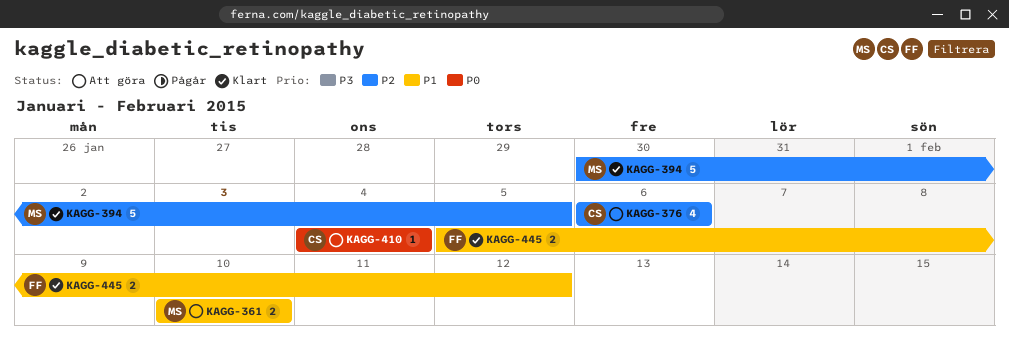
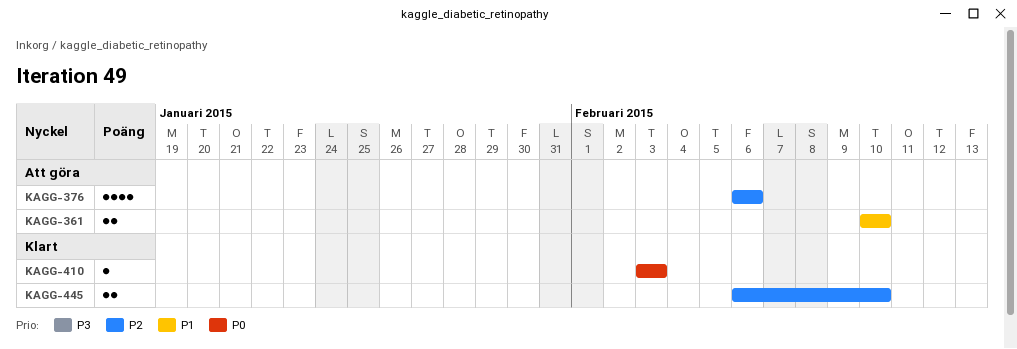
KAGG-394: present -> none
KAGG-410, status: Att göra -> Klart
KAGG-410, start: Feb 4 -> Feb 3
KAGG-410, due: Feb 4 -> Feb 3
KAGG-445, priority: P1 -> P2
KAGG-445, start: Feb 5 -> Feb 6
KAGG-445, due: Feb 12 -> Feb 10

